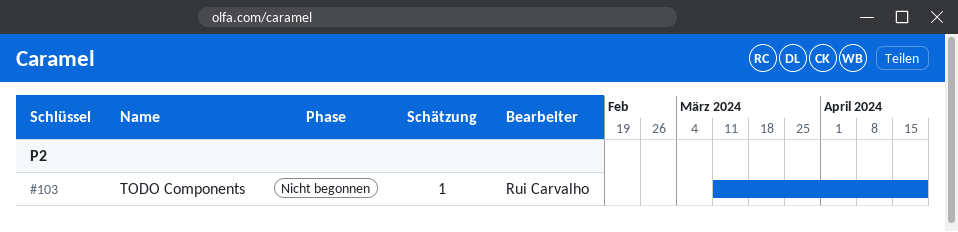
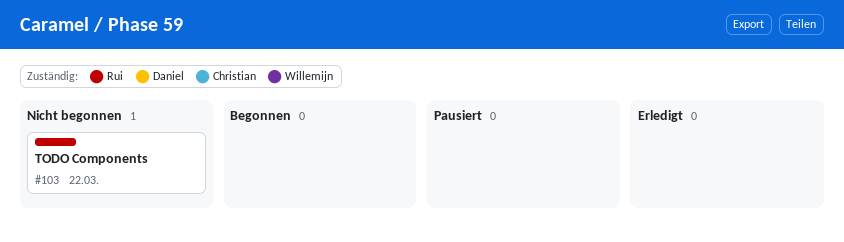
#103, due: Apr 19 -> Mar 22

